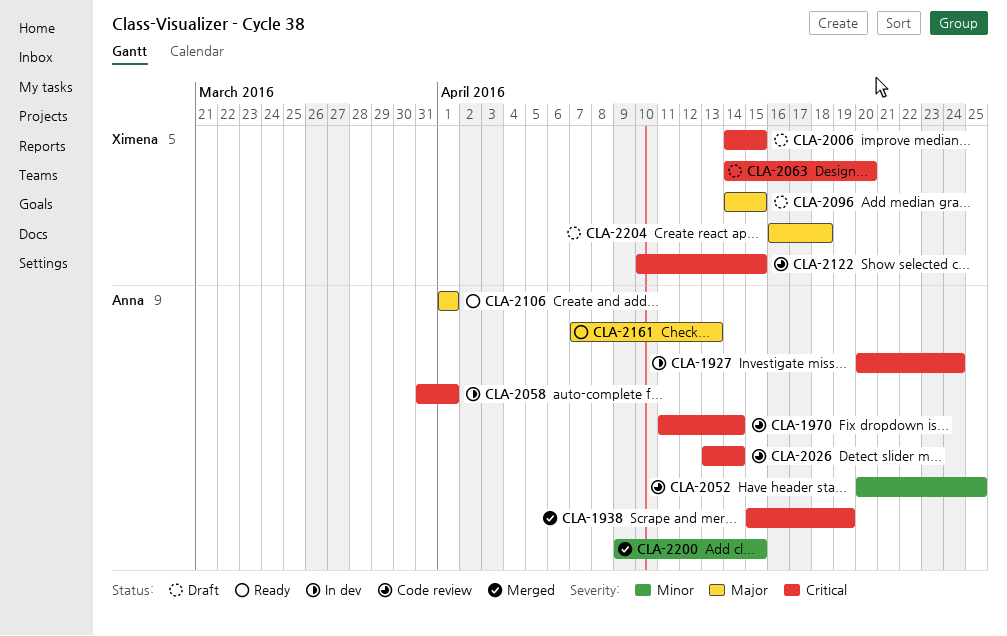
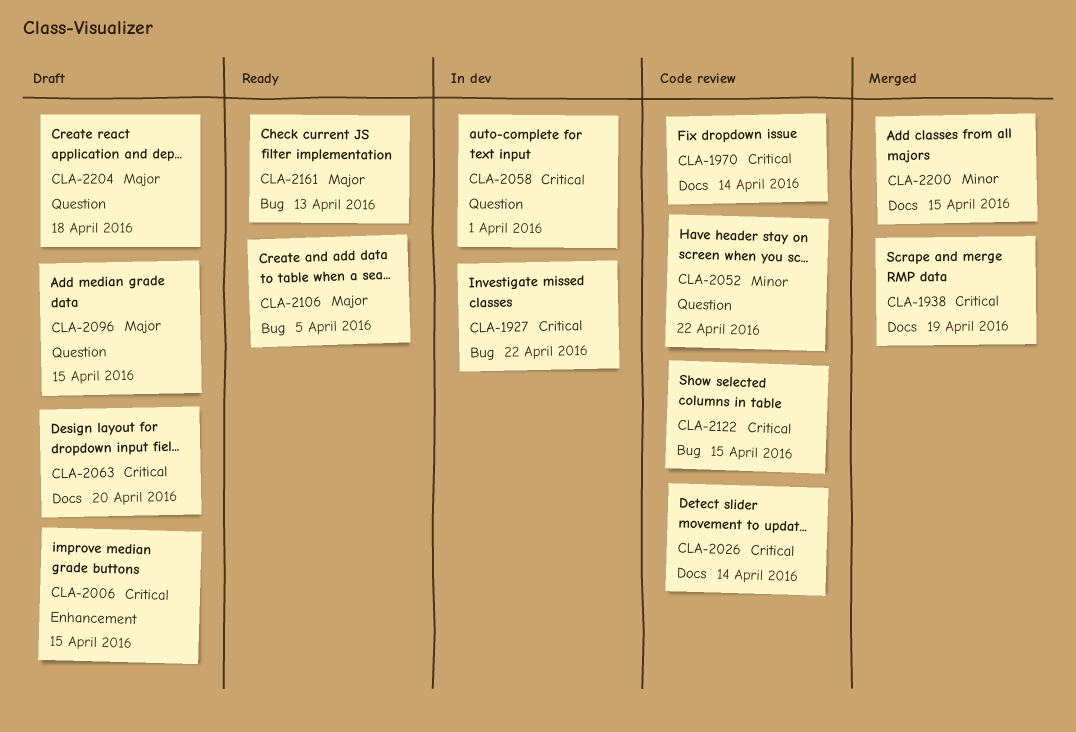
CLA-1927, due: Apr 24 -> Apr 22
CLA-2052, due: Apr 25 -> Apr 22
CLA-2106, due: Apr 1 -> Apr 5

